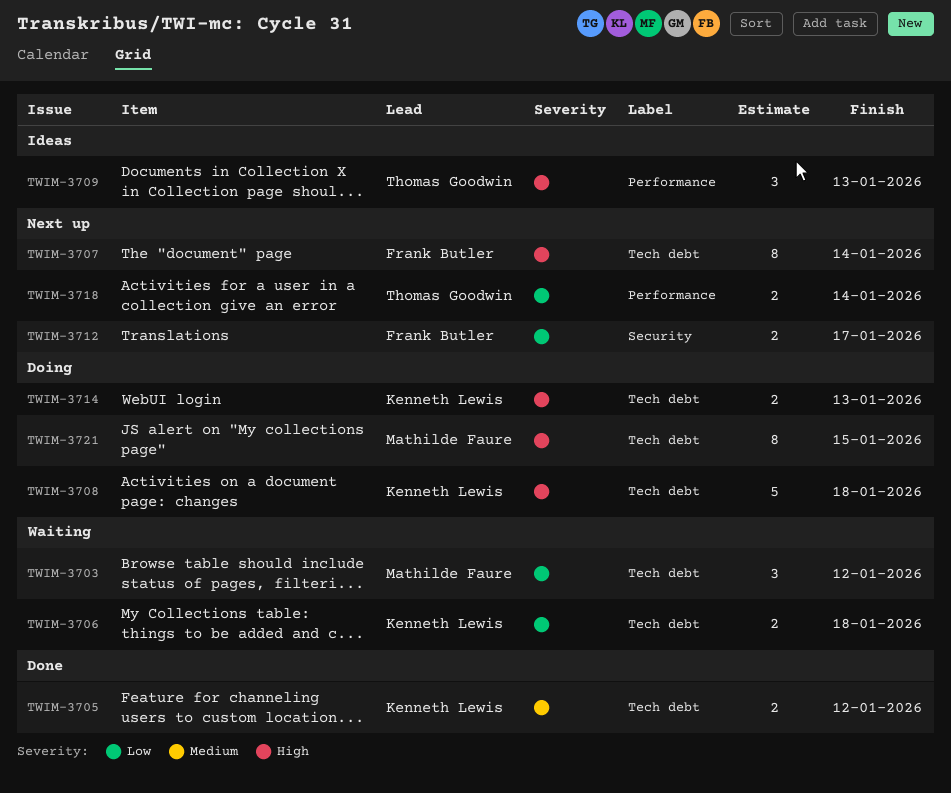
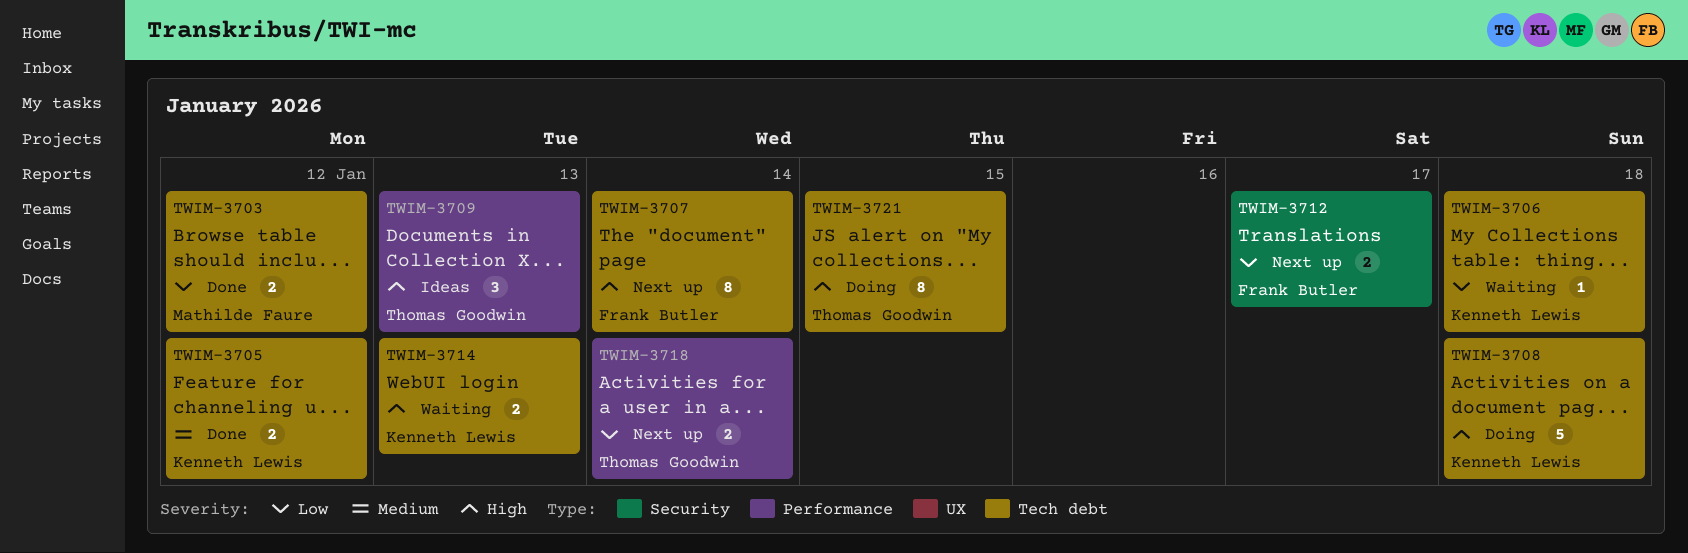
TWIM-3703, status: Waiting -> Done
TWIM-3703, estimate: 3 -> 2
TWIM-3706, estimate: 2 -> 1
TWIM-3714, status: Doing -> Waiting
TWIM-3721, owner: Mathilde Faure -> Thomas Goodwin

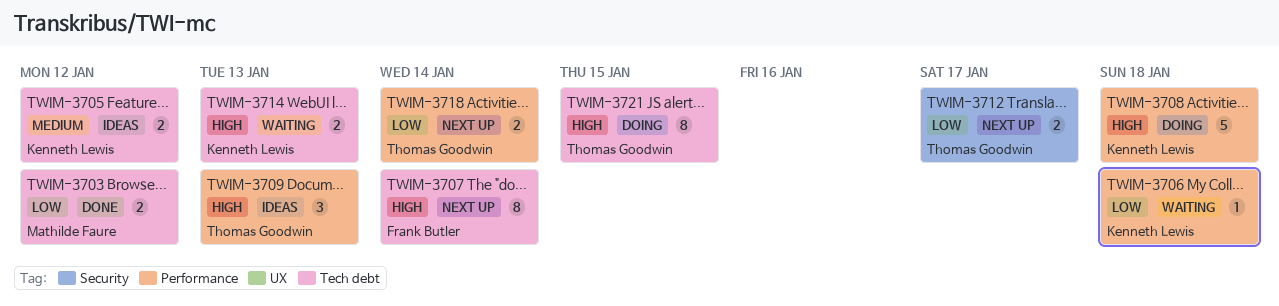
TWIM-3705, status: Done -> Ideas
TWIM-3706, label: Tech debt -> Performance
TWIM-3708, label: Tech debt -> Performance
TWIM-3712, owner: Frank Butler -> Thomas Goodwin

